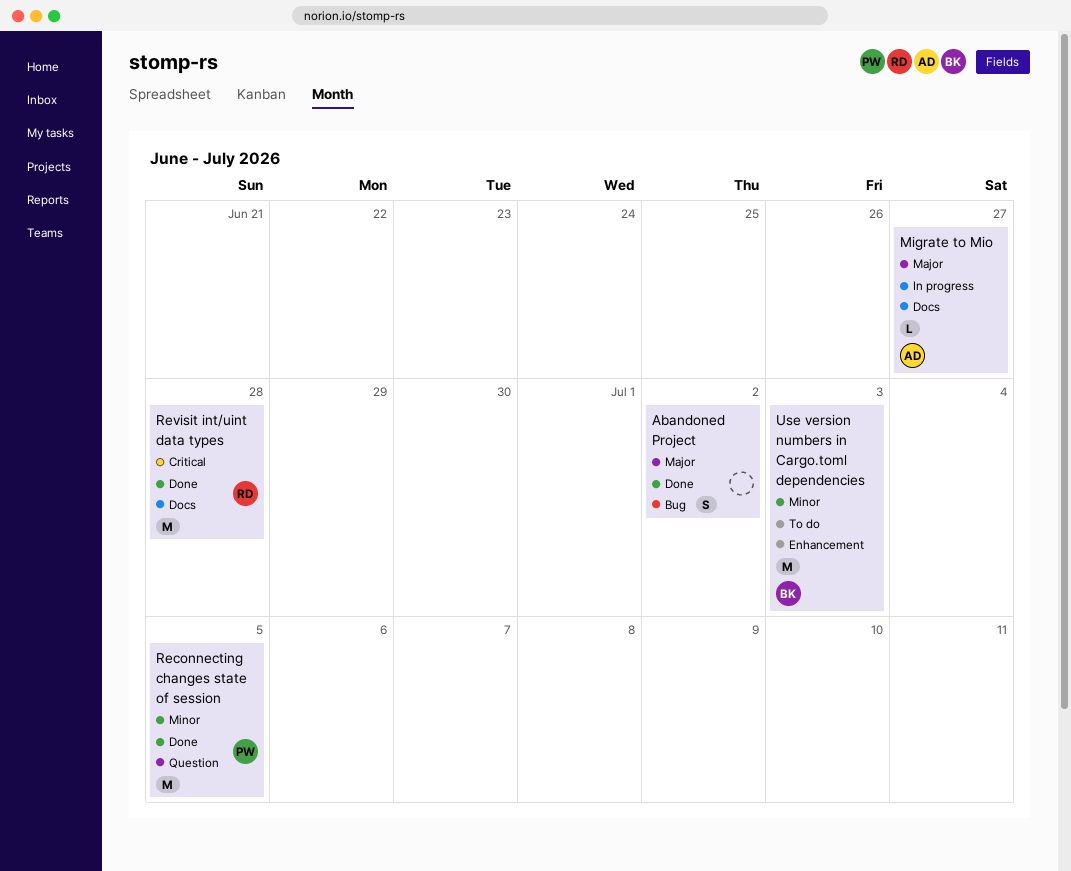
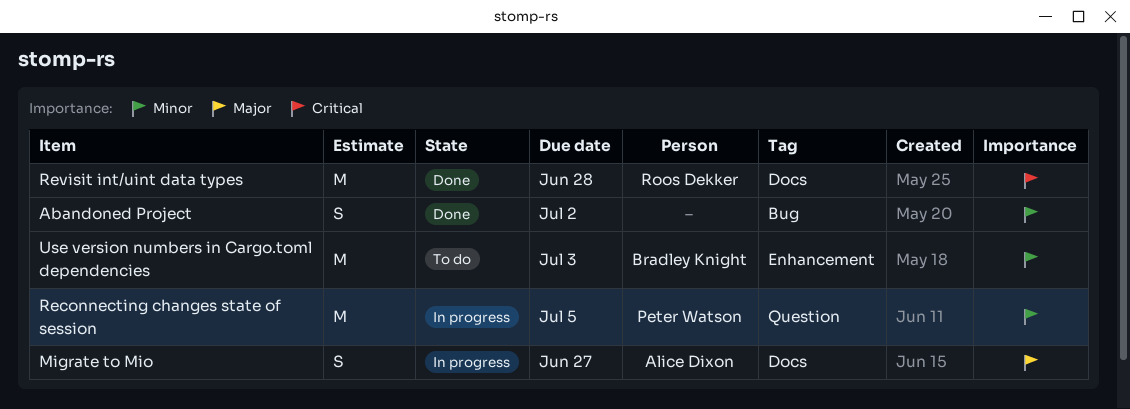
Abandoned Project, priority: Major -> Minor
Migrate to Mio, estimate: L -> S
Reconnecting changes state of session, status: Done -> In progress

